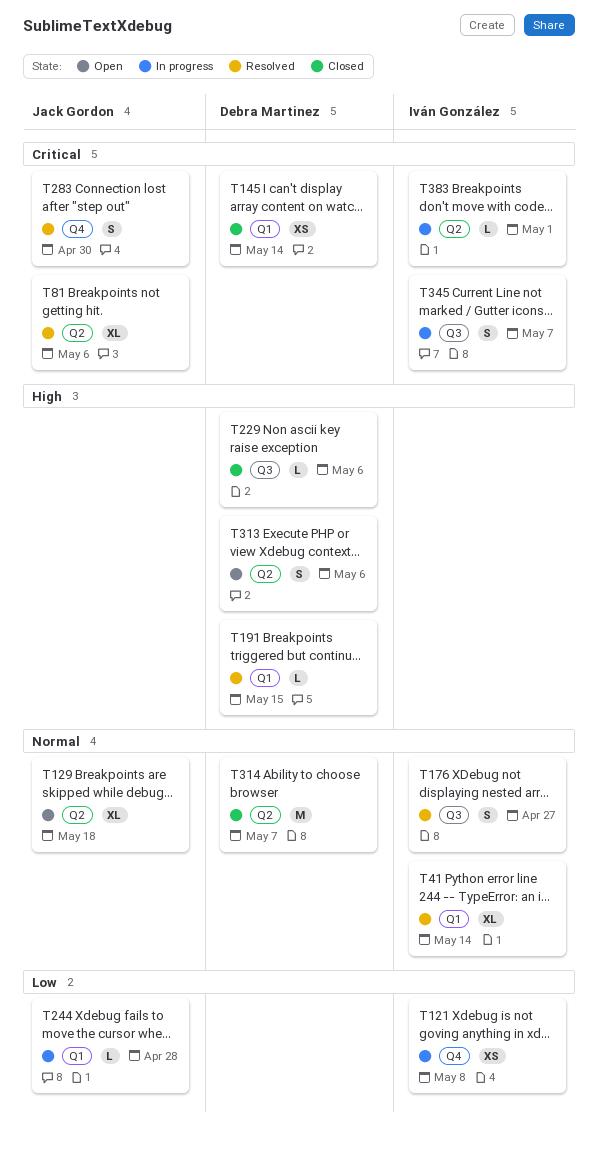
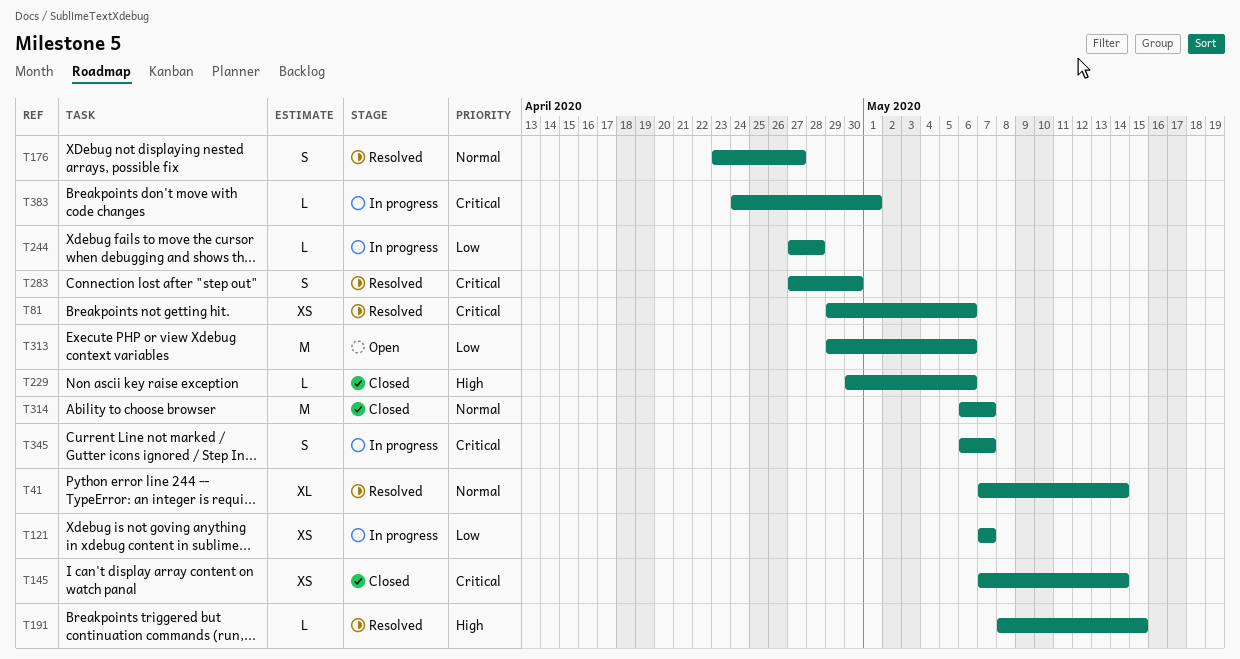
T81, estimate: XL -> XS
T121, due: May 8 -> May 7
T129: present -> none
T313, priority: High -> Low
T313, estimate: S -> M

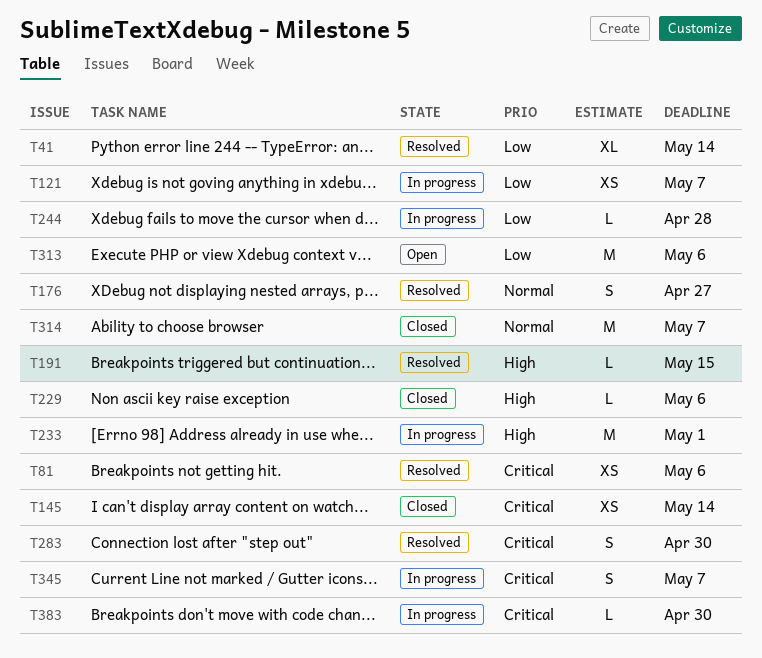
T41, priority: Normal -> Low
T233: none -> present
T383, due: May 1 -> Apr 30

